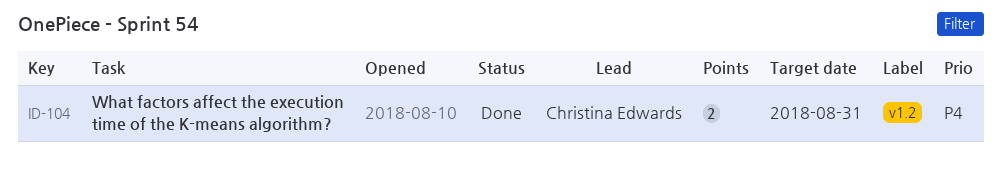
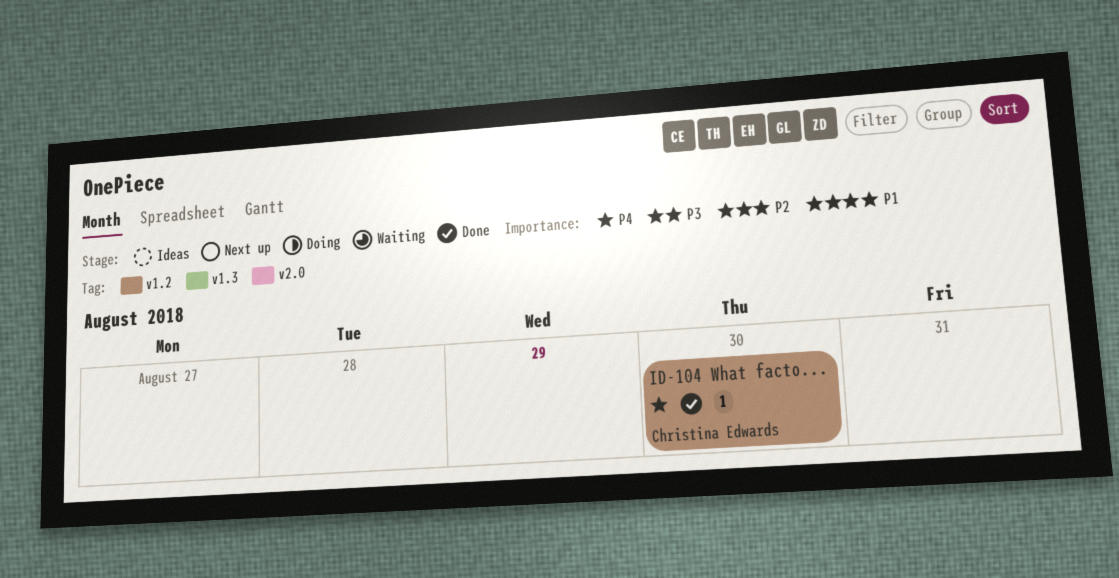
ID-104, estimate: 2 -> 1
ID-104, due: Aug 31 -> Aug 30

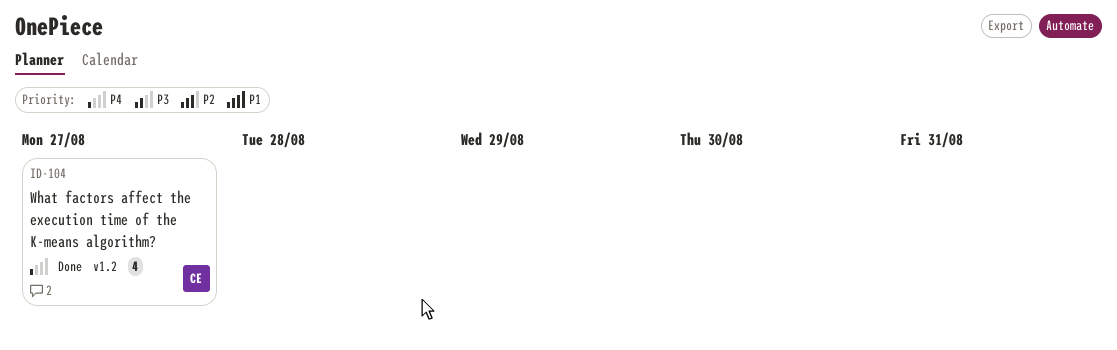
ID-104, estimate: 1 -> 4
ID-104, due: Aug 30 -> Aug 27

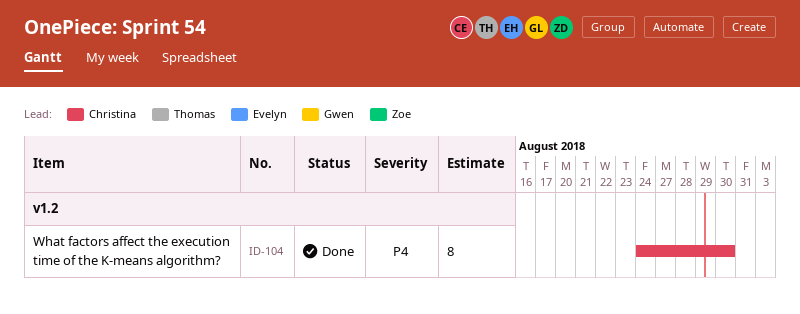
ID-104, estimate: 4 -> 8
ID-104, due: Aug 27 -> Aug 30

